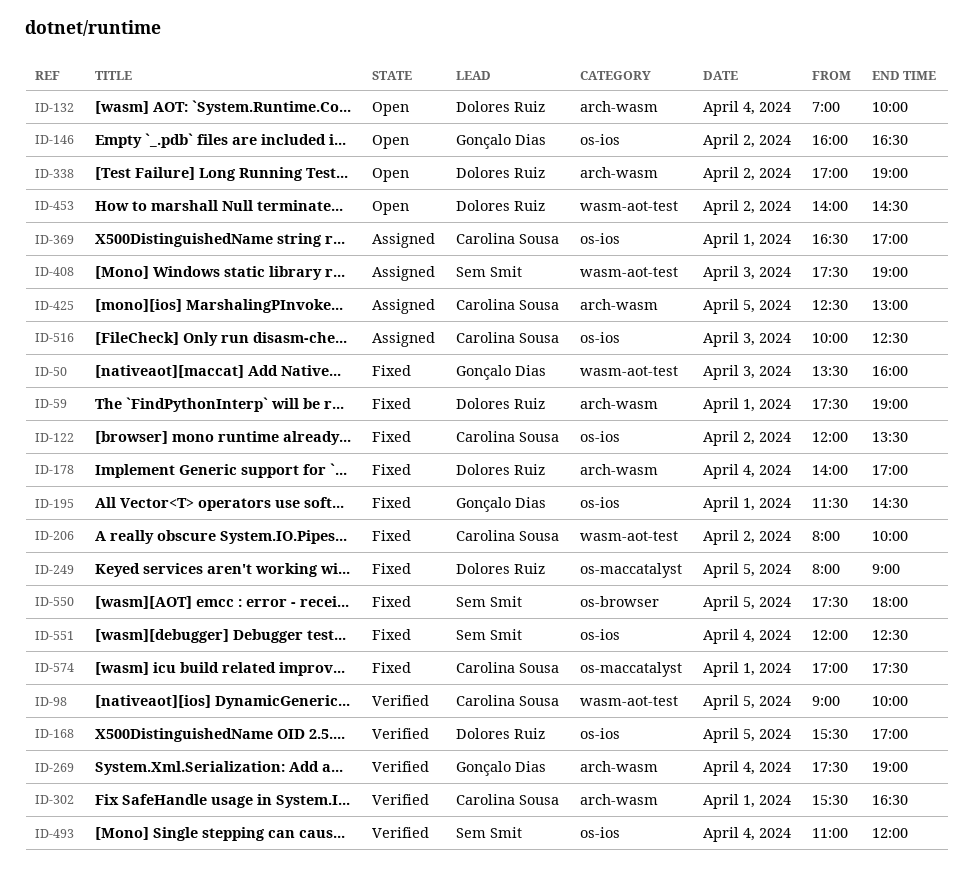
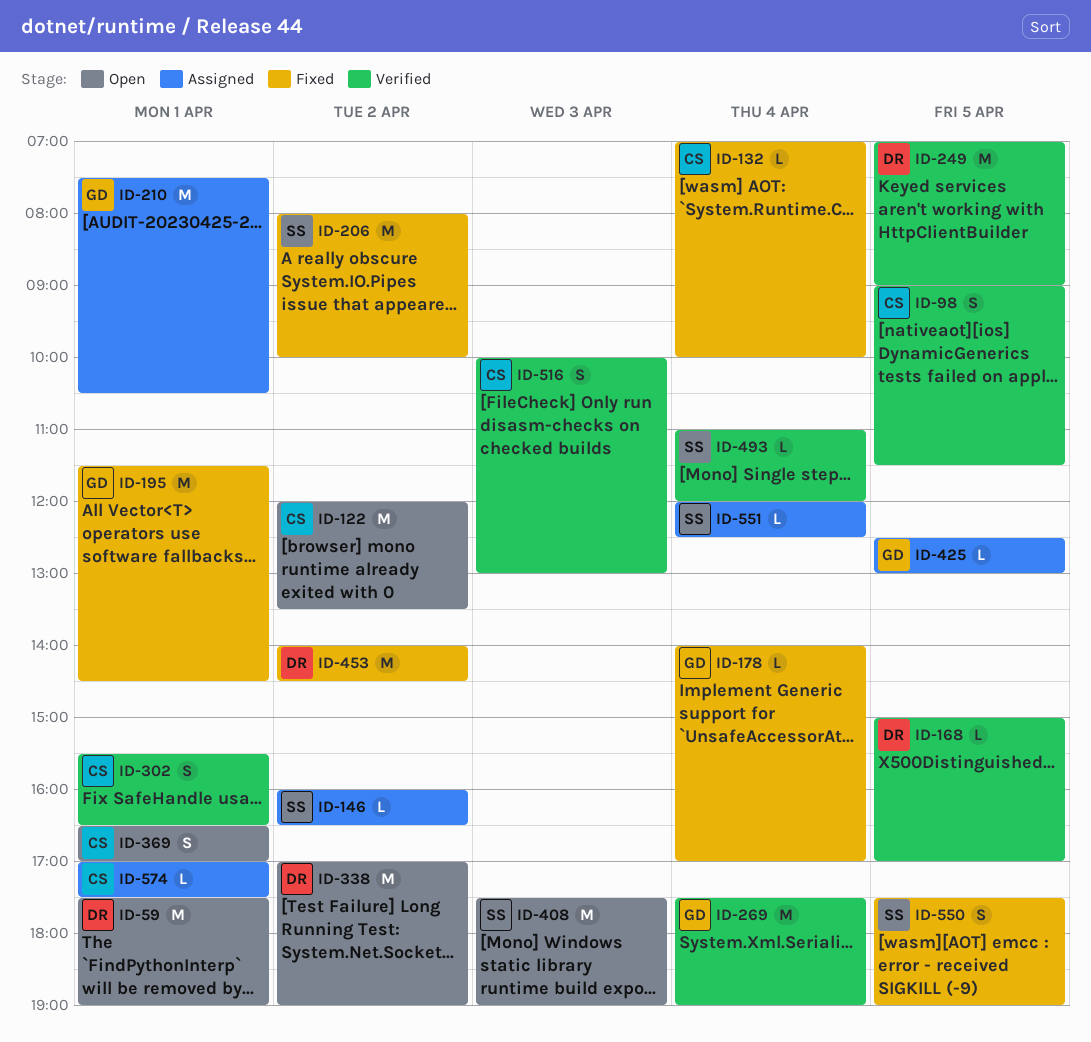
ID-50: present -> none
ID-59, status: Fixed -> Open
ID-98, ends: 10:00 -> 11:30
ID-122, status: Fixed -> Open
ID-132, status: Open -> Fixed
ID-132, owner: Dolores Ruiz -> Carolina Sousa
ID-146, status: Open -> Assigned
ID-146, owner: Gonçalo Dias -> Sem Smit
ID-168, begins: 15:30 -> 15:00
ID-178, owner: Dolores Ruiz -> Gonçalo Dias
ID-206, owner: Carolina Sousa -> Sem Smit
ID-210: none -> present
ID-249, status: Fixed -> Verified
ID-249, begins: 08:00 -> 07:00
ID-369, status: Assigned -> Open
ID-408, status: Assigned -> Open
ID-425, owner: Carolina Sousa -> Gonçalo Dias
ID-453, status: Open -> Fixed
ID-516, status: Assigned -> Verified
ID-516, ends: 12:30 -> 13:00
ID-550, ends: 18:00 -> 19:00
ID-551, status: Fixed -> Assigned
ID-574, status: Fixed -> Assigned

